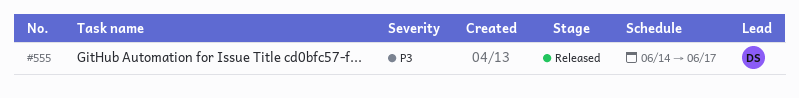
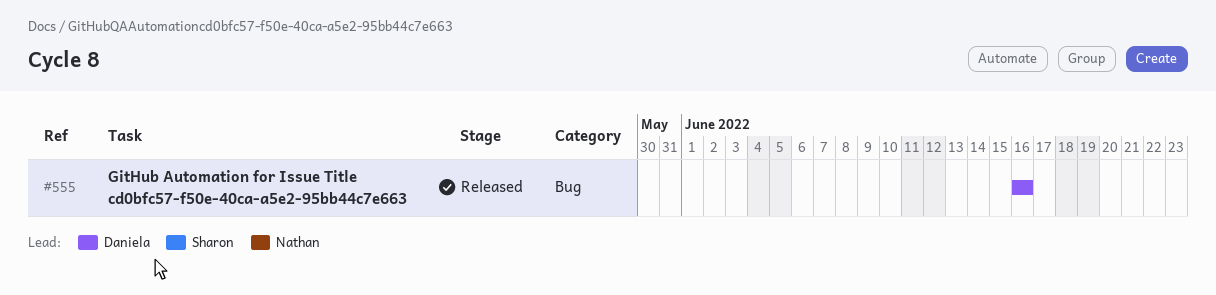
#555, start: Jun 14 -> Jun 16
#555, due: Jun 17 -> Jun 16

